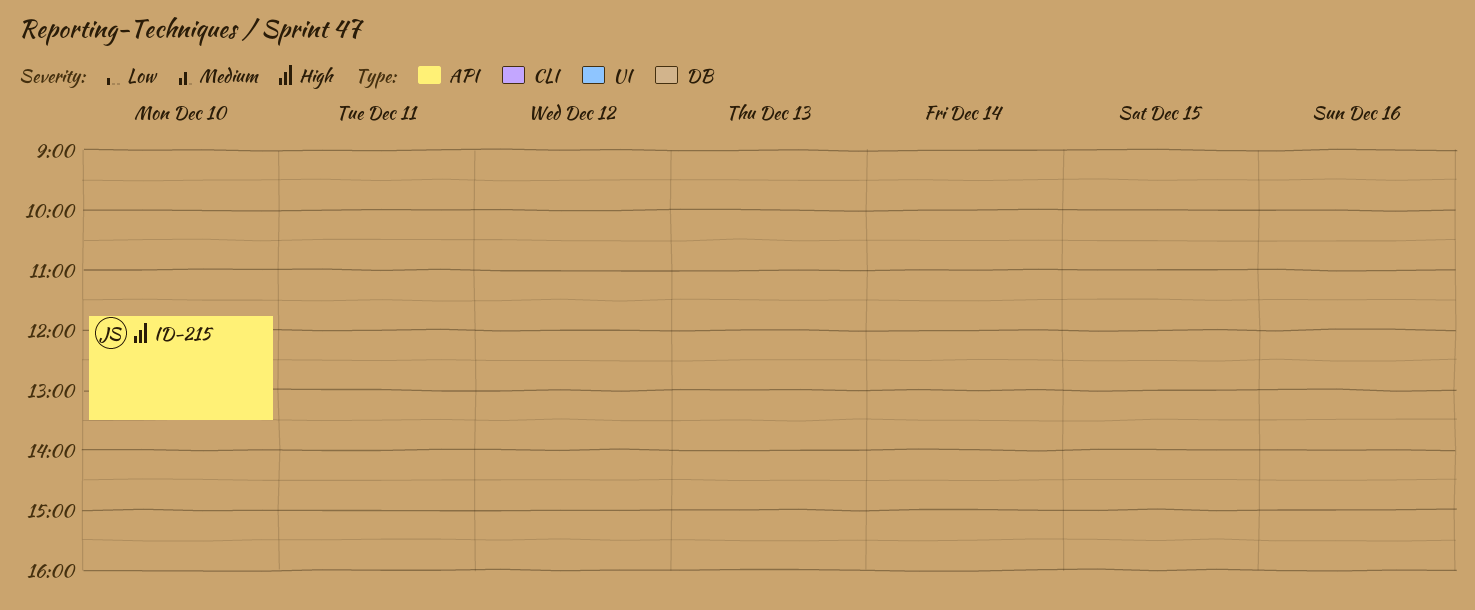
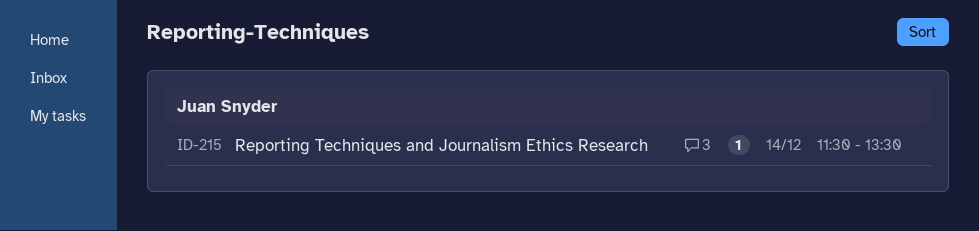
ID-215, day: Dec 10 -> Dec 14
ID-215, begins: 11:45 -> 11:30

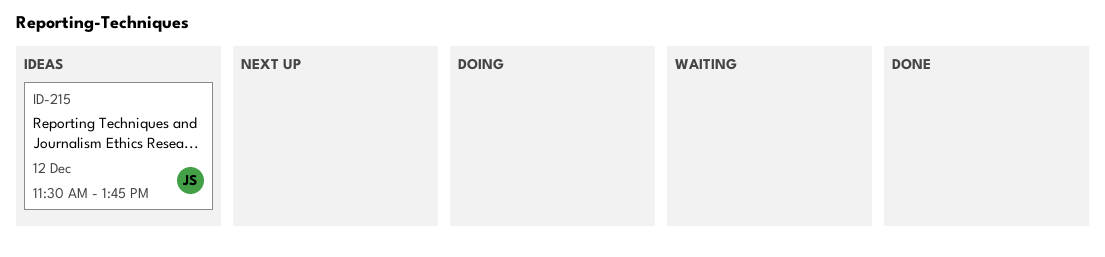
ID-215, day: Dec 14 -> Dec 12
ID-215, ends: 13:30 -> 13:45

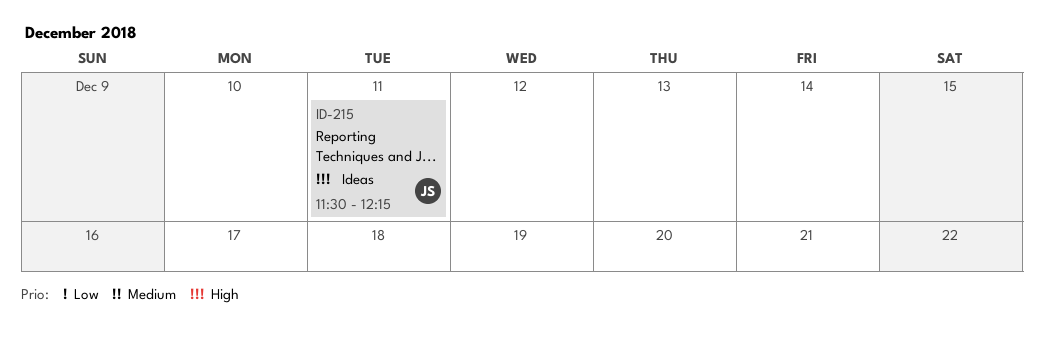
ID-215, day: Dec 12 -> Dec 11
ID-215, ends: 13:45 -> 12:15

